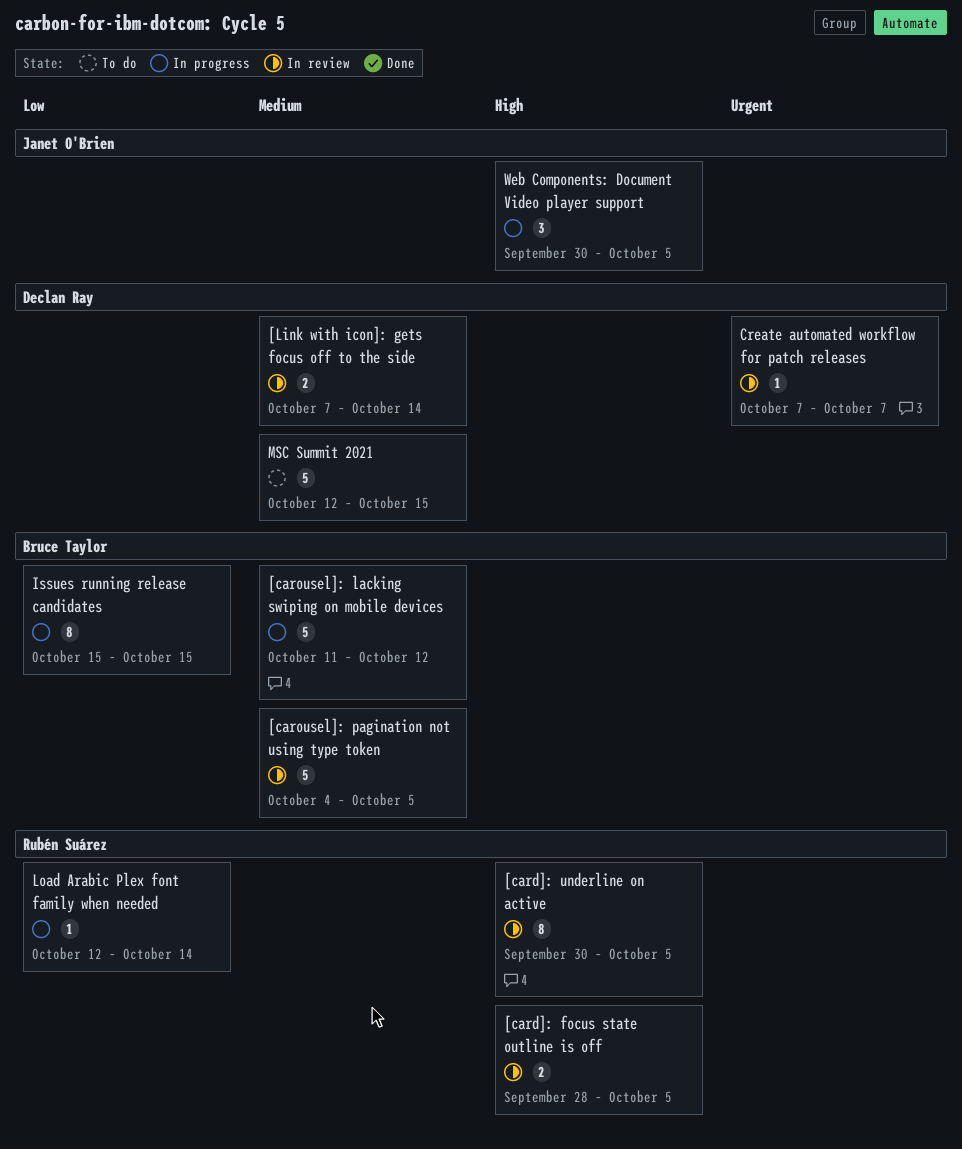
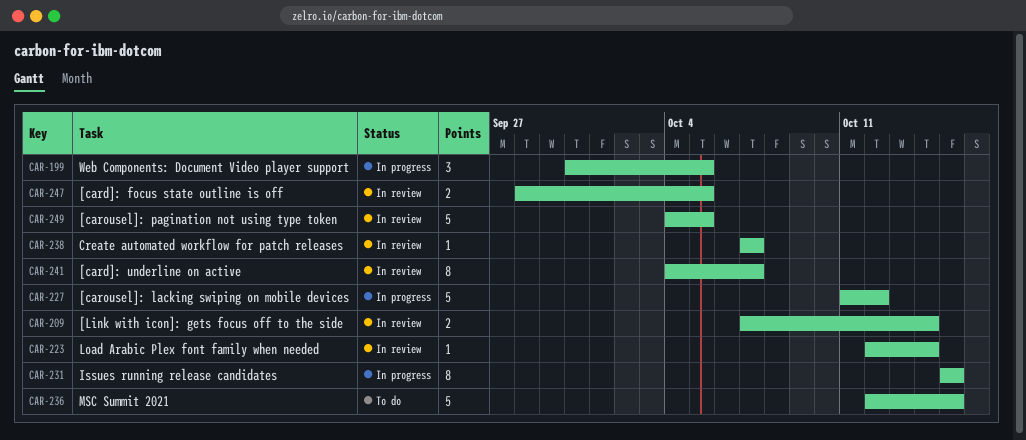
[card]: underline on active, start: Sep 30 -> Oct 4
[card]: underline on active, due: Oct 5 -> Oct 7
Load Arabic Plex font family when needed, status: In progress -> In review

